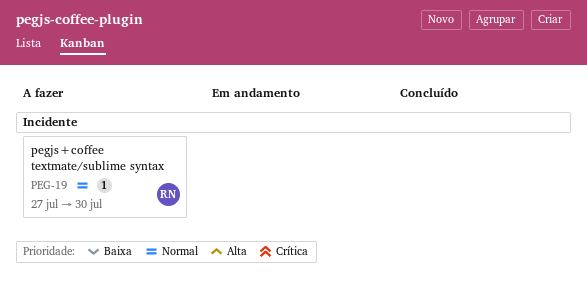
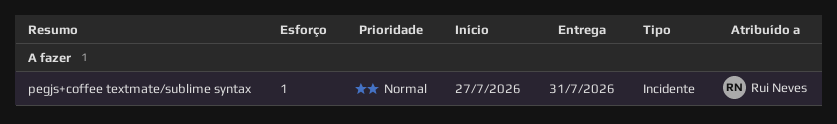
pegjs+coffee textmate/sublime syntax, due: Jul 30 -> Jul 31

